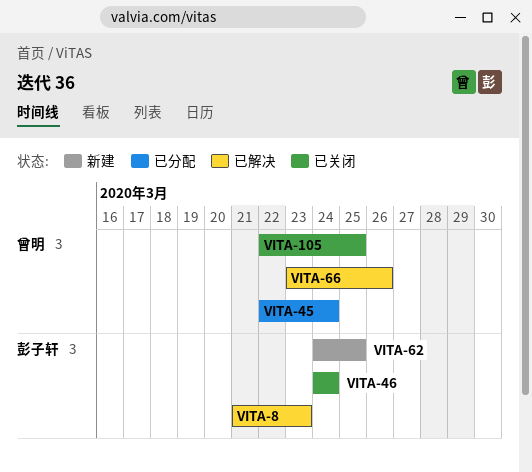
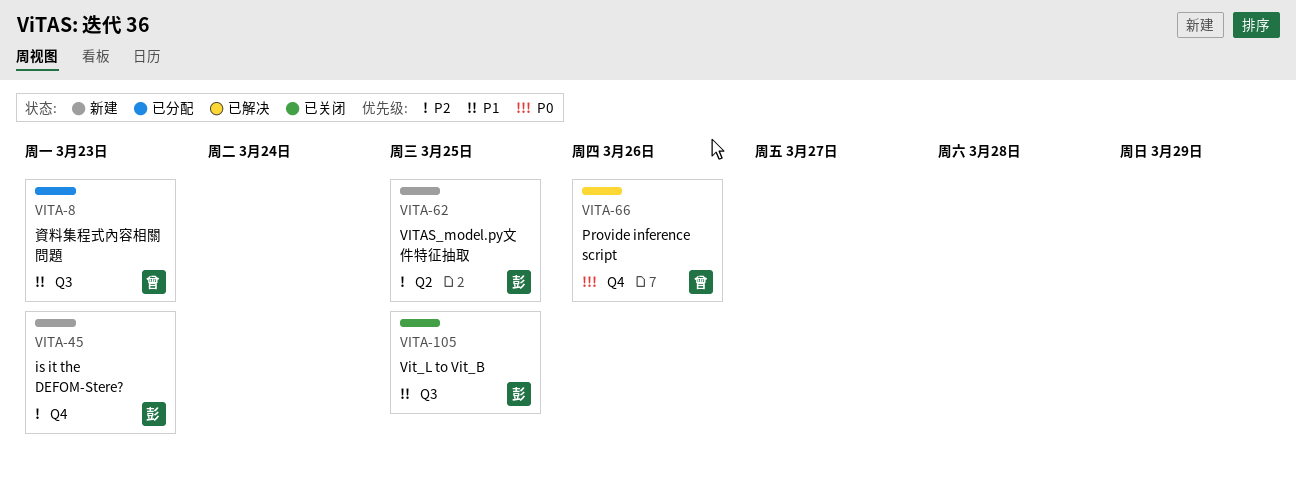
VITA-8, status: 已解决 -> 已分配
VITA-8, owner: 彭子轩 -> 曾明
VITA-45, status: 已分配 -> 新建
VITA-45, owner: 曾明 -> 彭子轩
VITA-45, due: Mar 24 -> Mar 23
VITA-46: present -> none
VITA-105, owner: 曾明 -> 彭子轩

